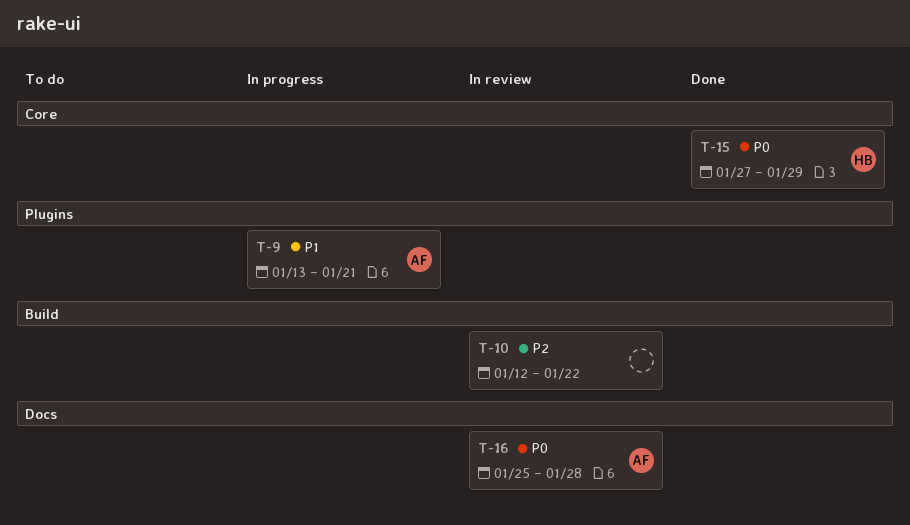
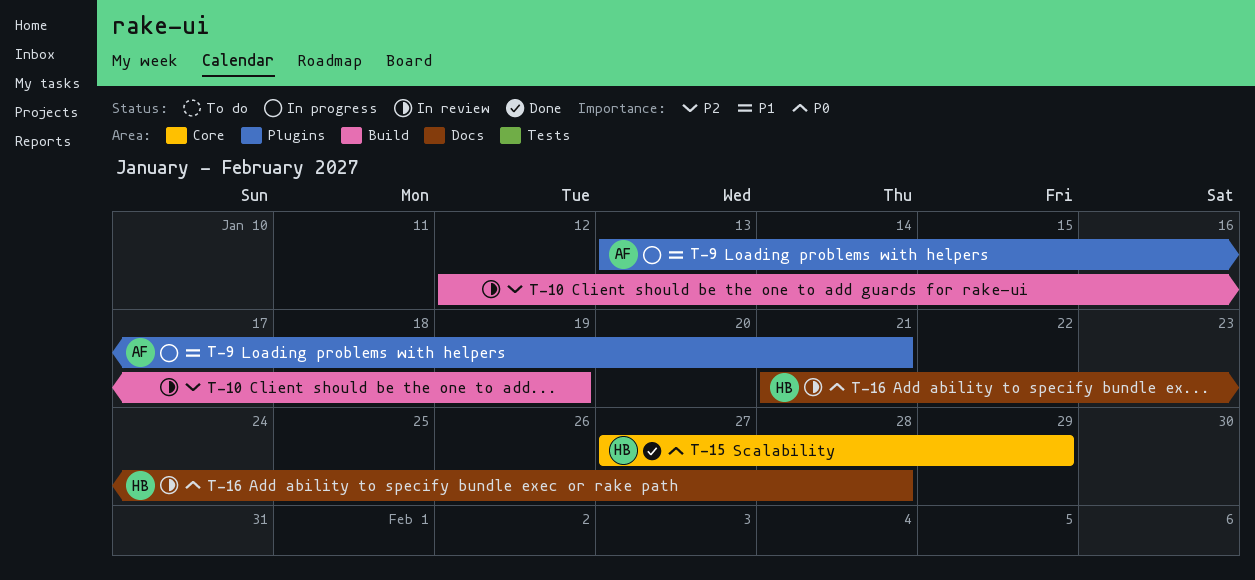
T-10, due: Jan 22 -> Jan 19
T-16, owner: AF -> HB
T-16, start: Jan 25 -> Jan 21

